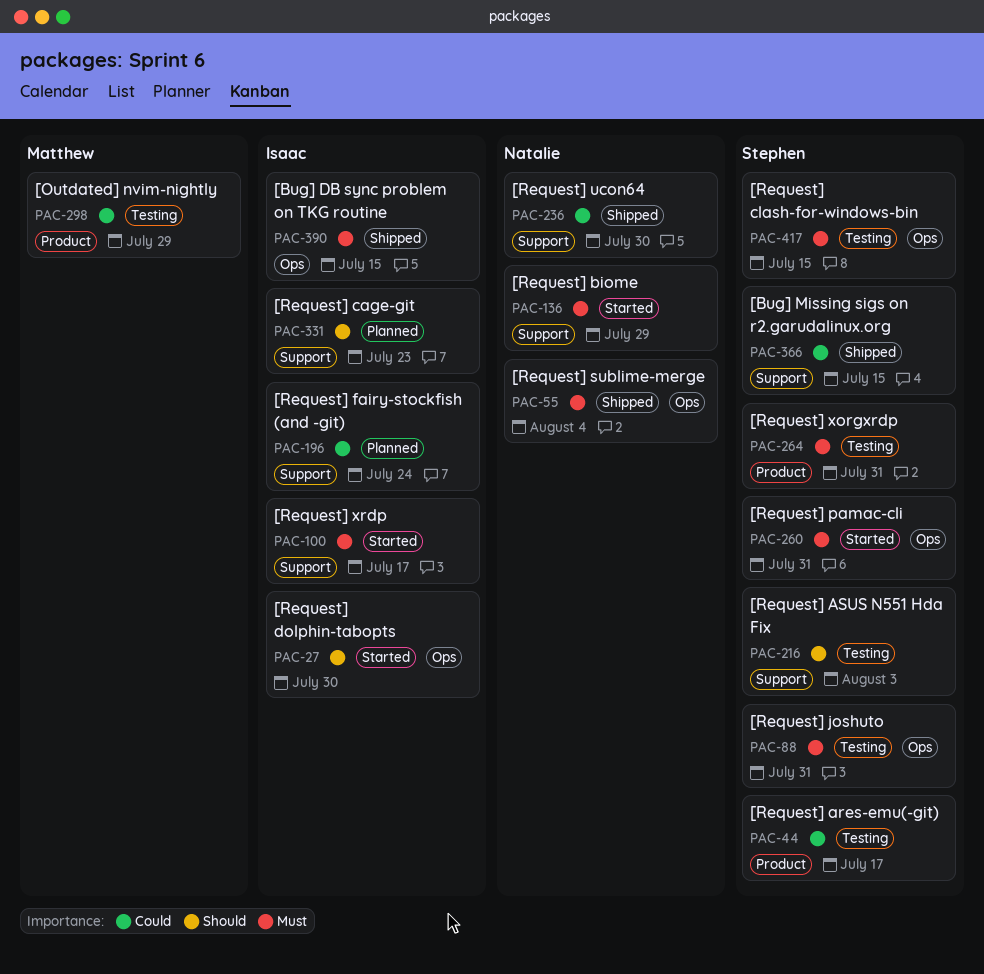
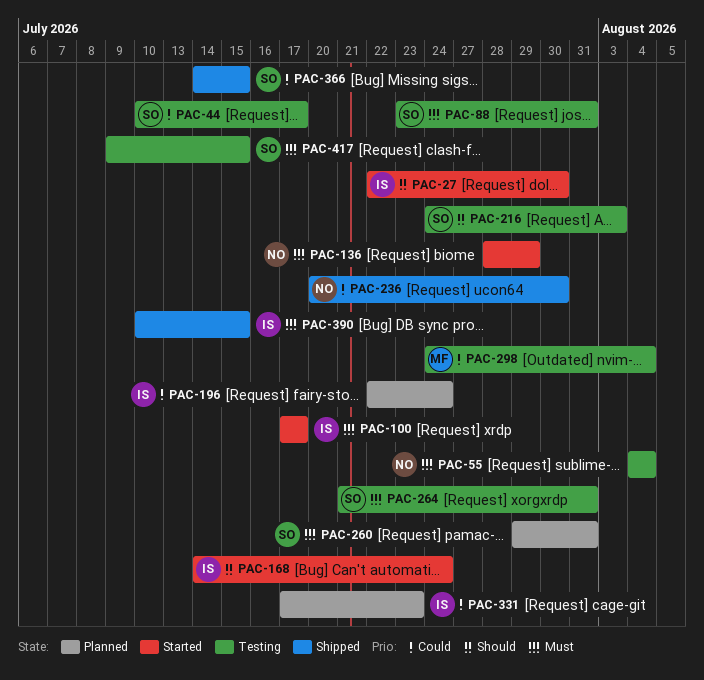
PAC-55, status: Shipped -> Testing
PAC-168: none -> present
PAC-260, status: Started -> Planned
PAC-298, due: Jul 29 -> Aug 4
PAC-331, priority: Should -> Could

